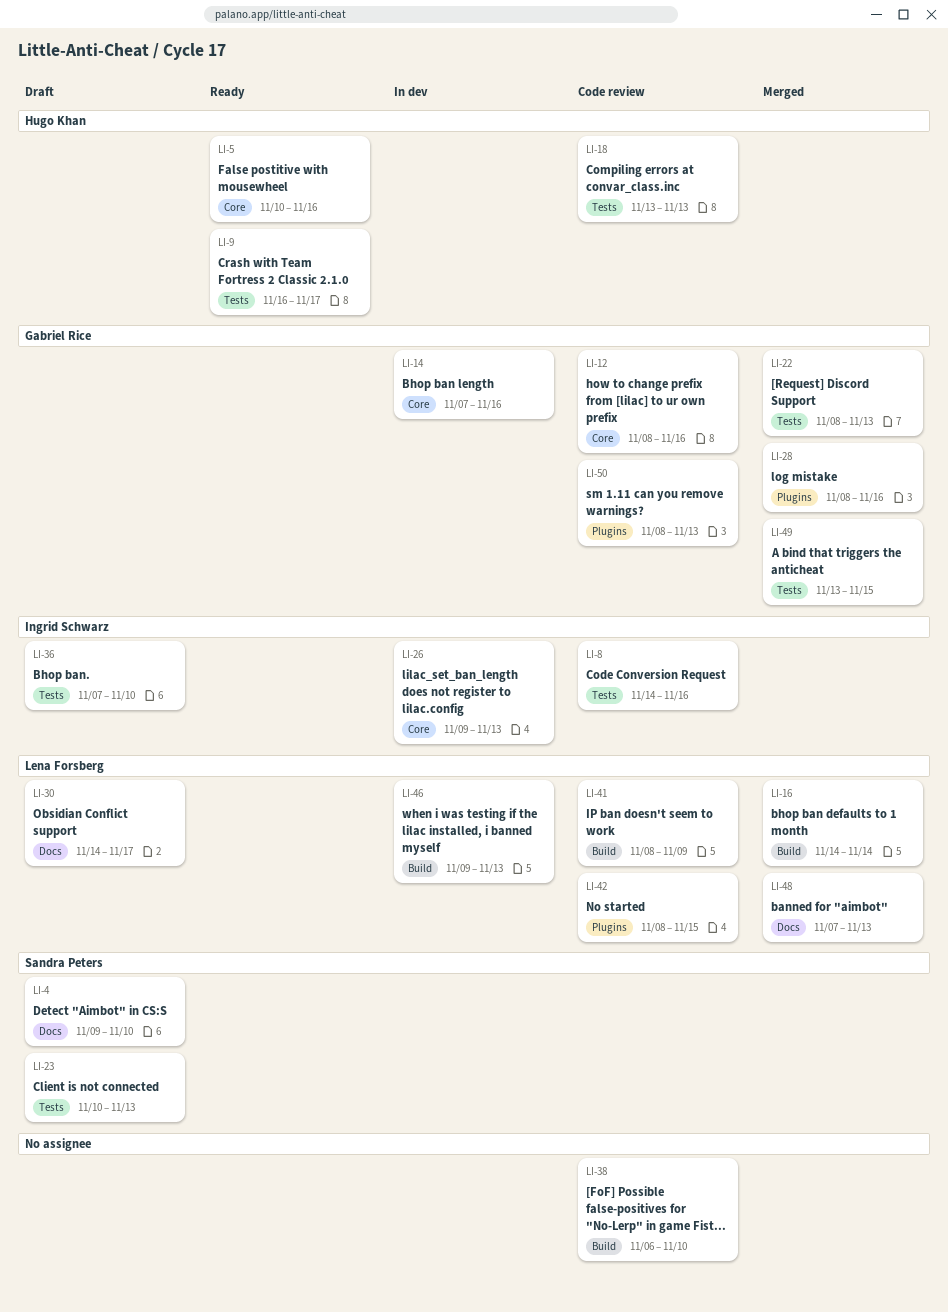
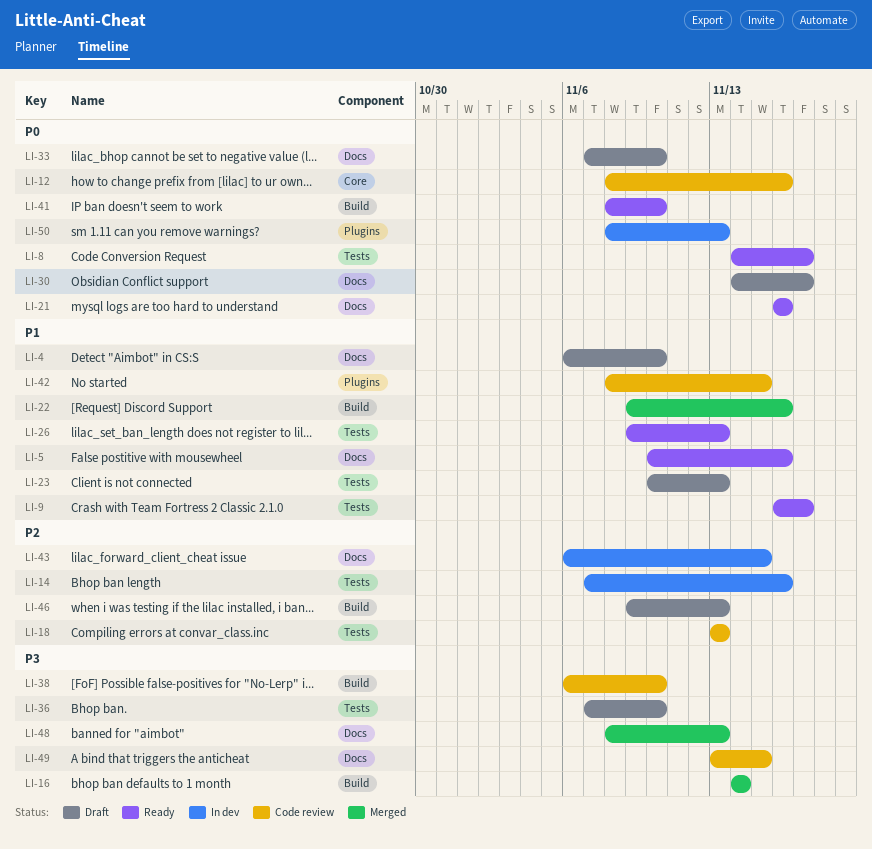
LI-4, start: Nov 9 -> Nov 6
LI-5, label: Core -> Docs
LI-8, status: Code review -> Ready
LI-8, due: Nov 16 -> Nov 17
LI-14, label: Core -> Tests
LI-21: none -> present
LI-22, label: Tests -> Build
LI-22, start: Nov 8 -> Nov 9
LI-22, due: Nov 13 -> Nov 16
LI-26, status: In dev -> Ready
LI-26, label: Core -> Tests
LI-28: present -> none
LI-33: none -> present
LI-41, status: Code review -> Ready
LI-41, due: Nov 9 -> Nov 10
LI-43: none -> present
LI-46, status: In dev -> Draft
LI-48, start: Nov 7 -> Nov 8
LI-49, status: Merged -> Code review
LI-49, label: Tests -> Docs
LI-50, status: Code review -> In dev

